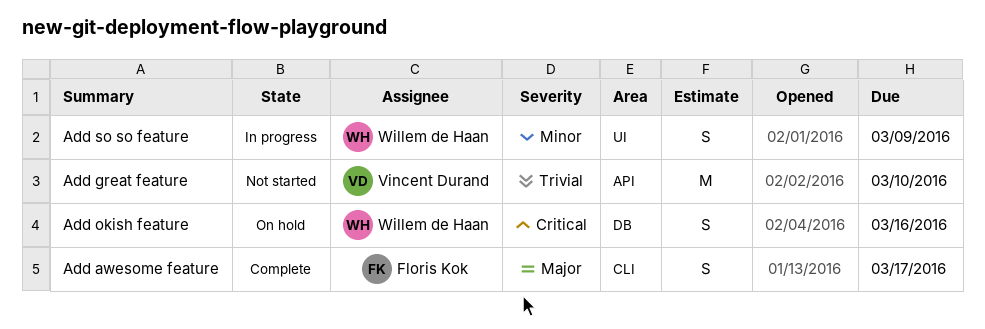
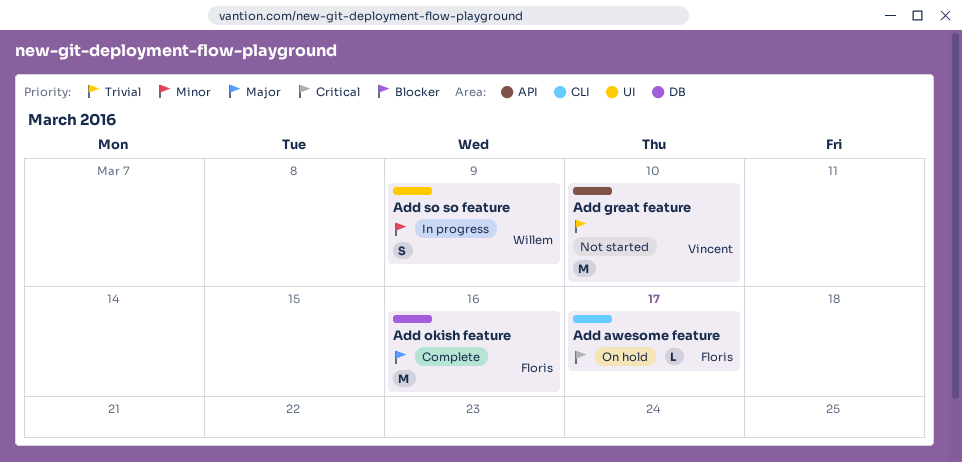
Add awesome feature, status: Complete -> On hold
Add awesome feature, priority: Major -> Critical
Add awesome feature, estimate: S -> L
Add okish feature, status: On hold -> Complete
Add okish feature, owner: Willem de Haan -> Floris Kok
Add okish feature, priority: Critical -> Major
Add okish feature, estimate: S -> M

